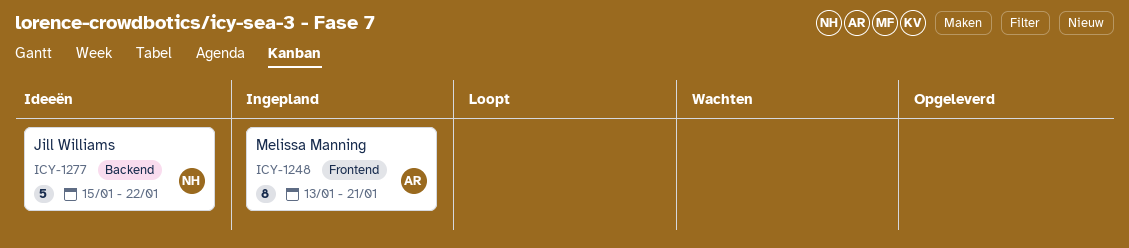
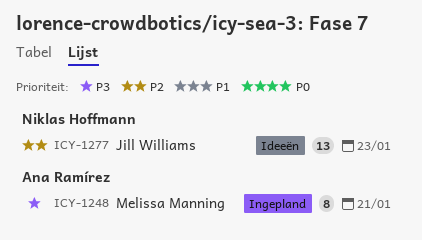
ICY-1277, estimate: 5 -> 13
ICY-1277, due: Jan 22 -> Jan 23

